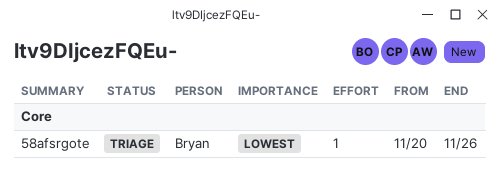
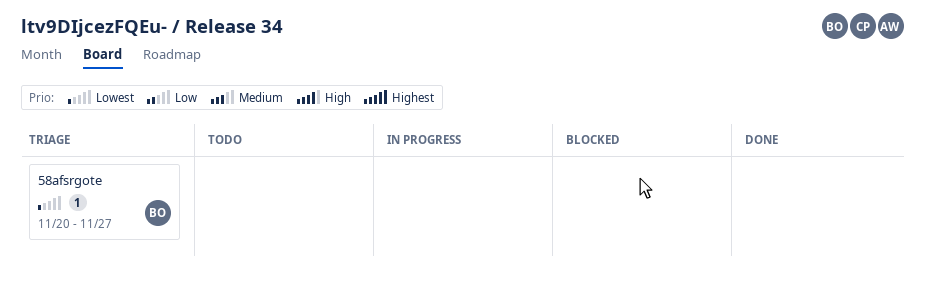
58afsrgote, due: Nov 26 -> Nov 27

